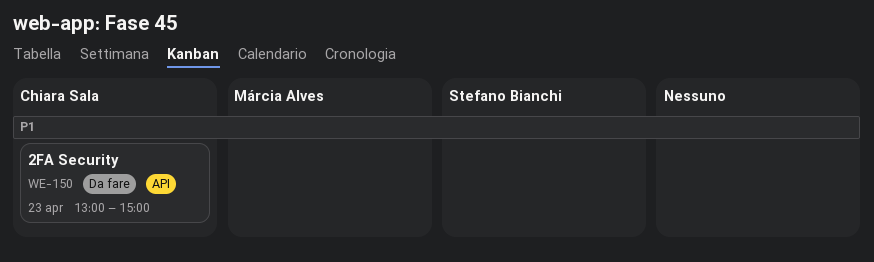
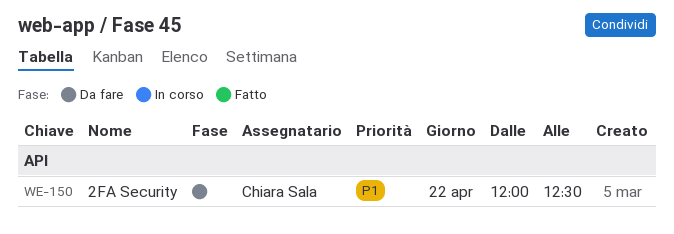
WE-150, day: Apr 23 -> Apr 22
WE-150, begins: 13:00 -> 12:00
WE-150, ends: 15:00 -> 12:30

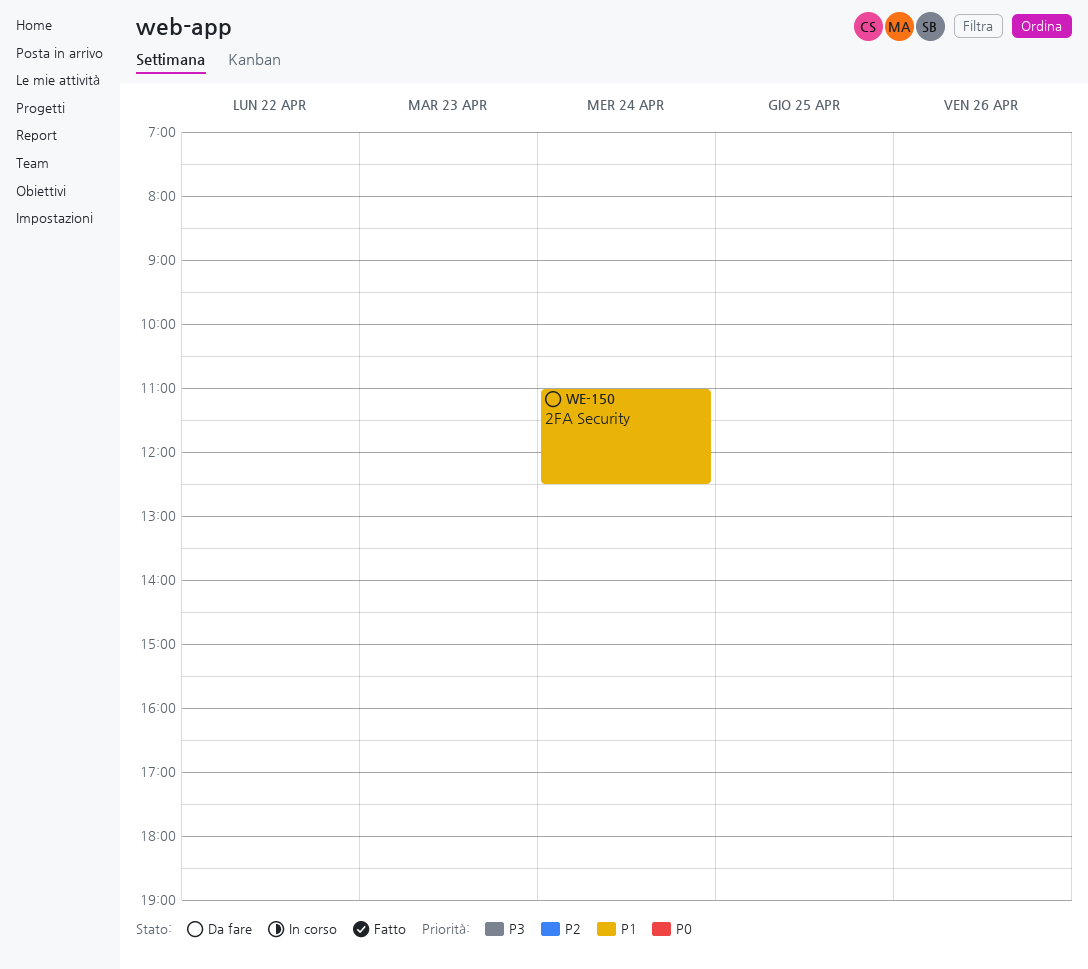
WE-150, day: Apr 22 -> Apr 24
WE-150, begins: 12:00 -> 11:00

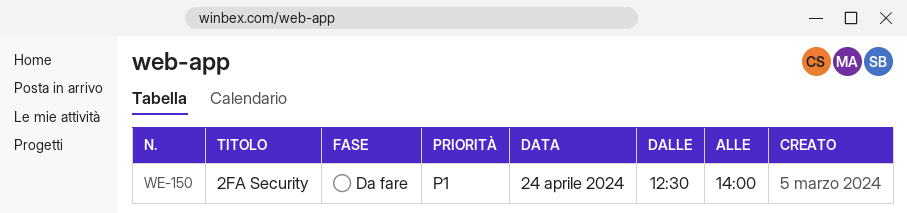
WE-150, begins: 11:00 -> 12:30
WE-150, ends: 12:30 -> 14:00

